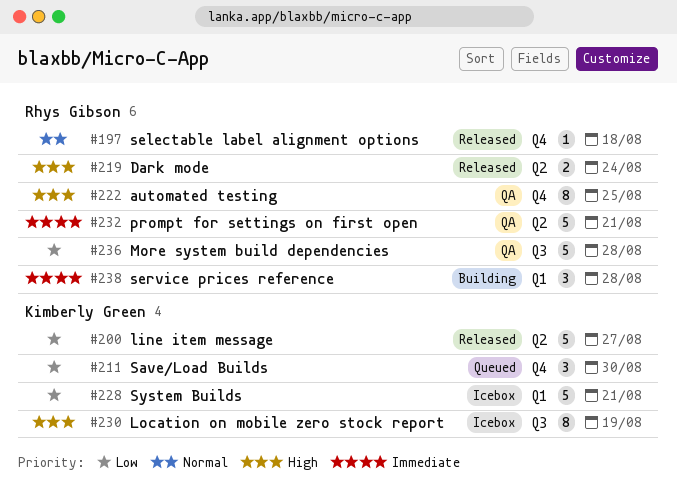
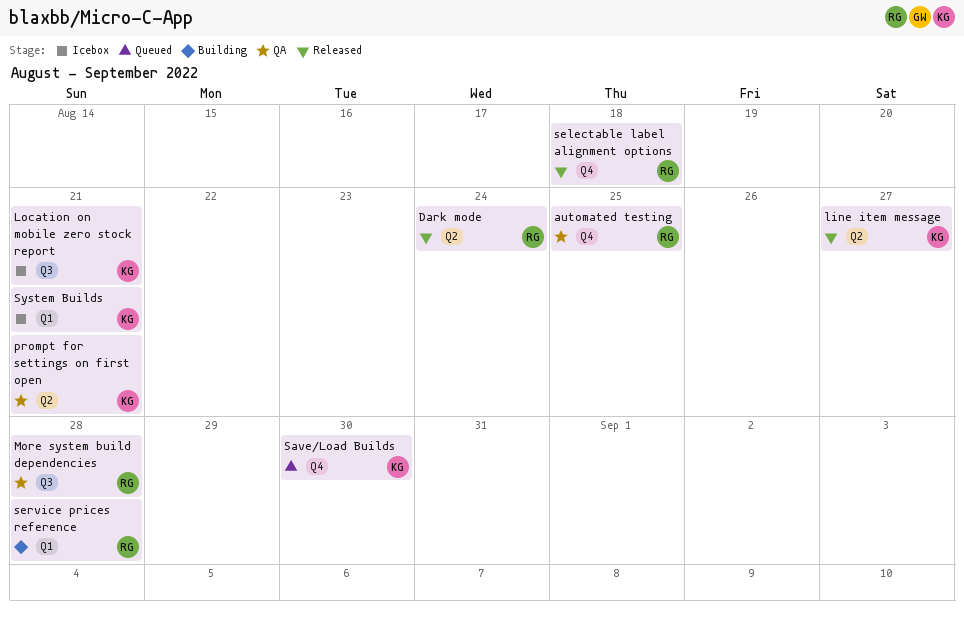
Location on mobile zero stock report, due: Aug 19 -> Aug 21
prompt for settings on first open, owner: Rhys Gibson -> Kimberly Green

